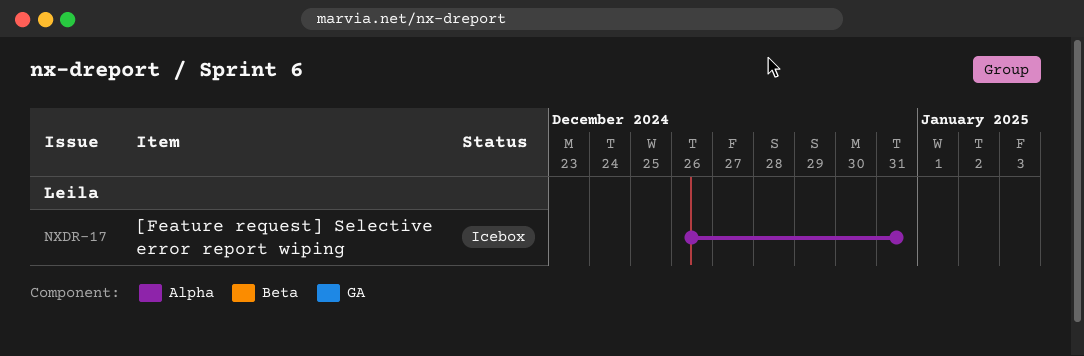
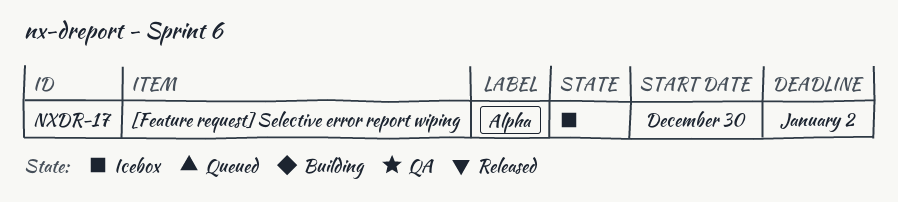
NXDR-17, start: Dec 26 -> Dec 30
NXDR-17, due: Dec 31 -> Jan 2

